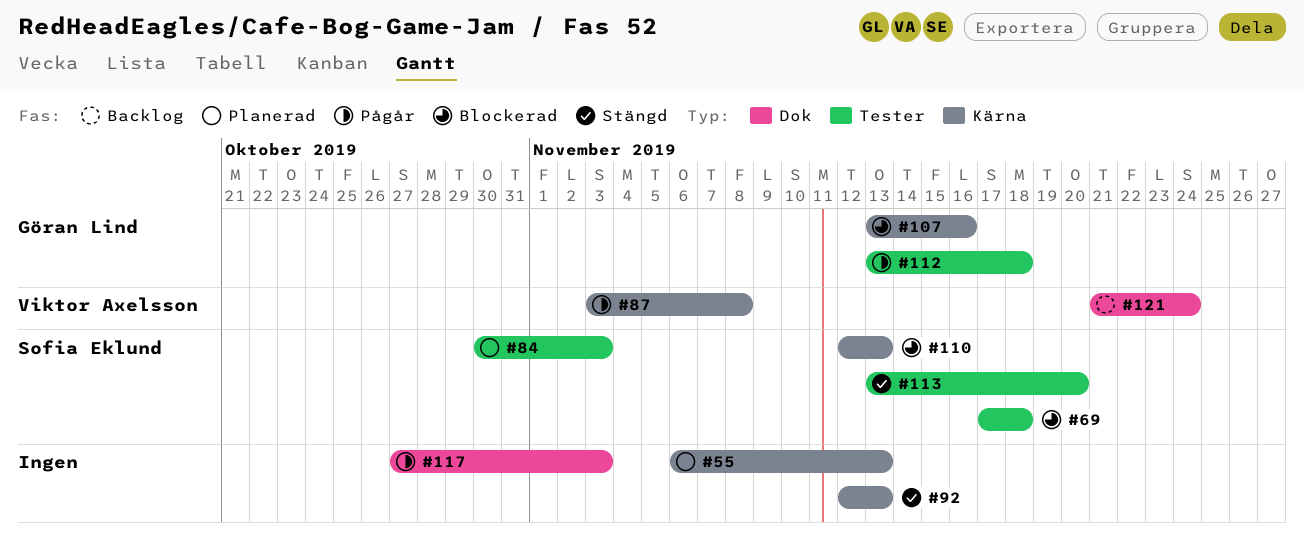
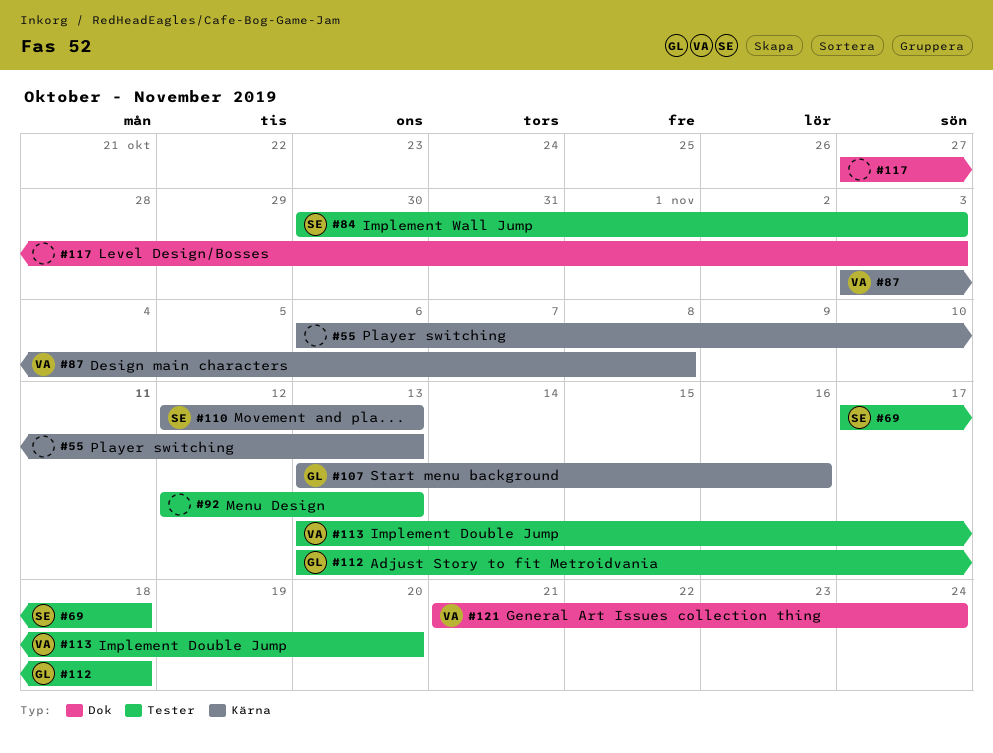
#92, label: Kärna -> Tester
#113, owner: Sofia Eklund -> Viktor Axelsson

